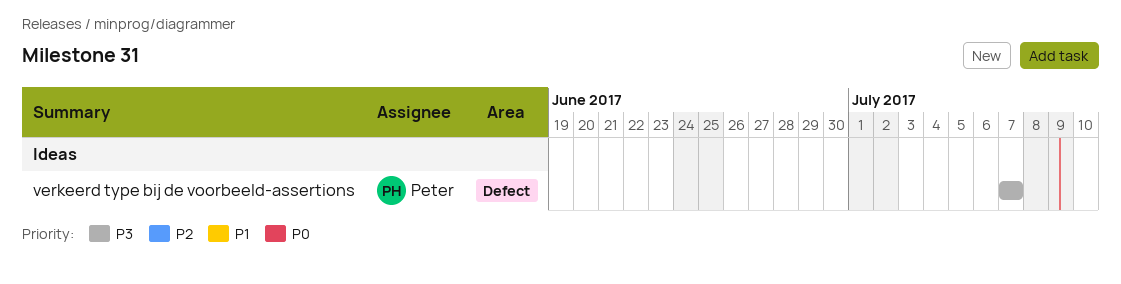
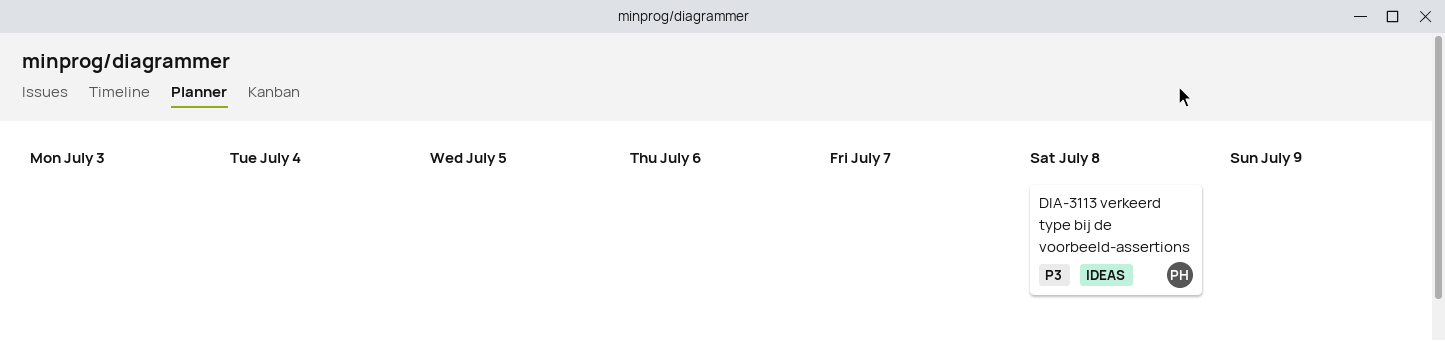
verkeerd type bij de voorbeeld-assertions, due: Jul 7 -> Jul 8

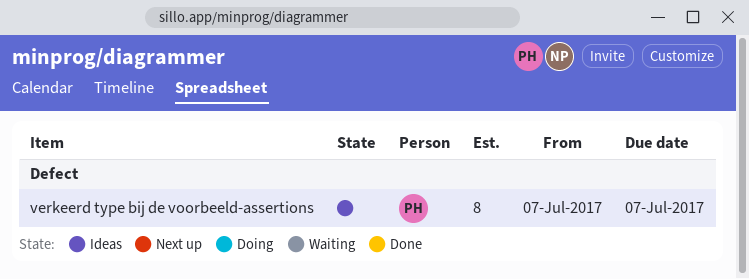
verkeerd type bij de voorbeeld-assertions, due: Jul 8 -> Jul 7

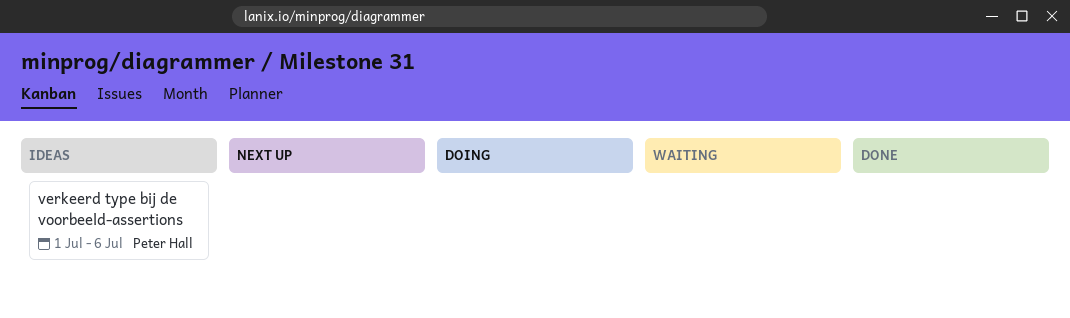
verkeerd type bij de voorbeeld-assertions, start: Jul 7 -> Jul 1
verkeerd type bij de voorbeeld-assertions, due: Jul 7 -> Jul 6

